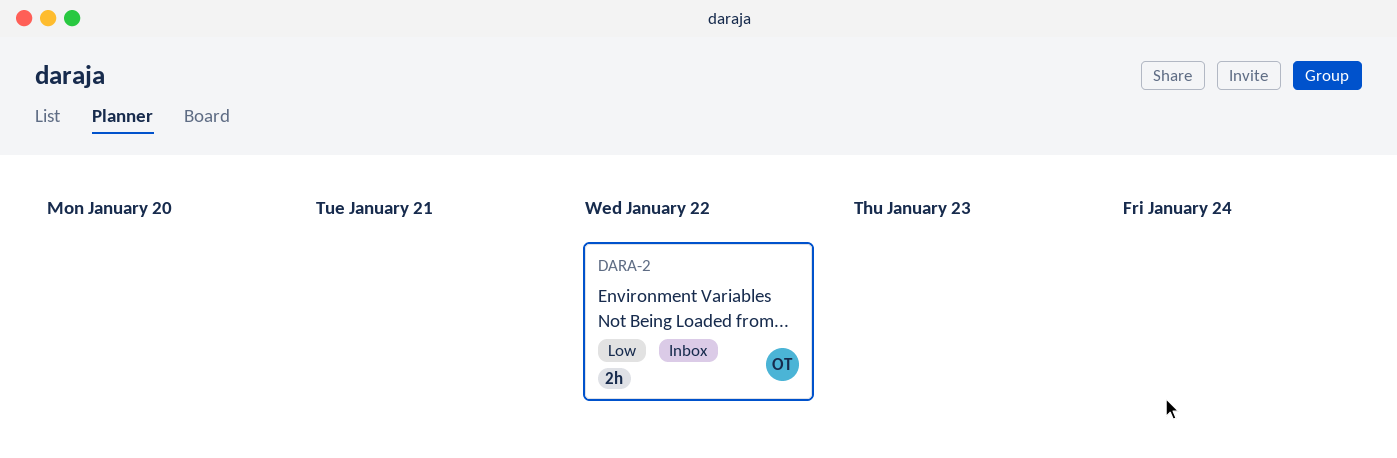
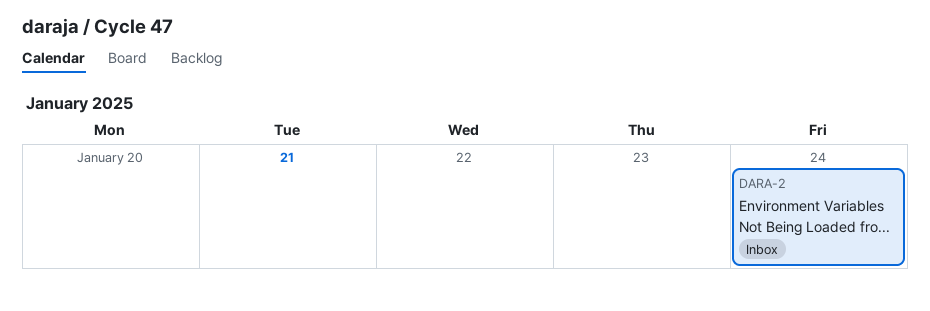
DARA-2, due: Jan 22 -> Jan 24

